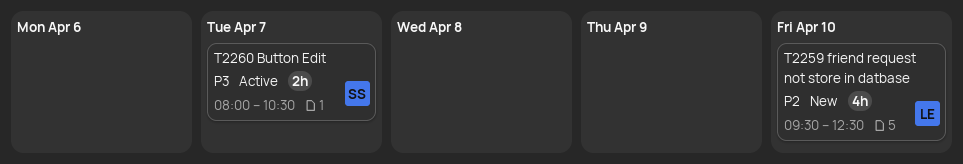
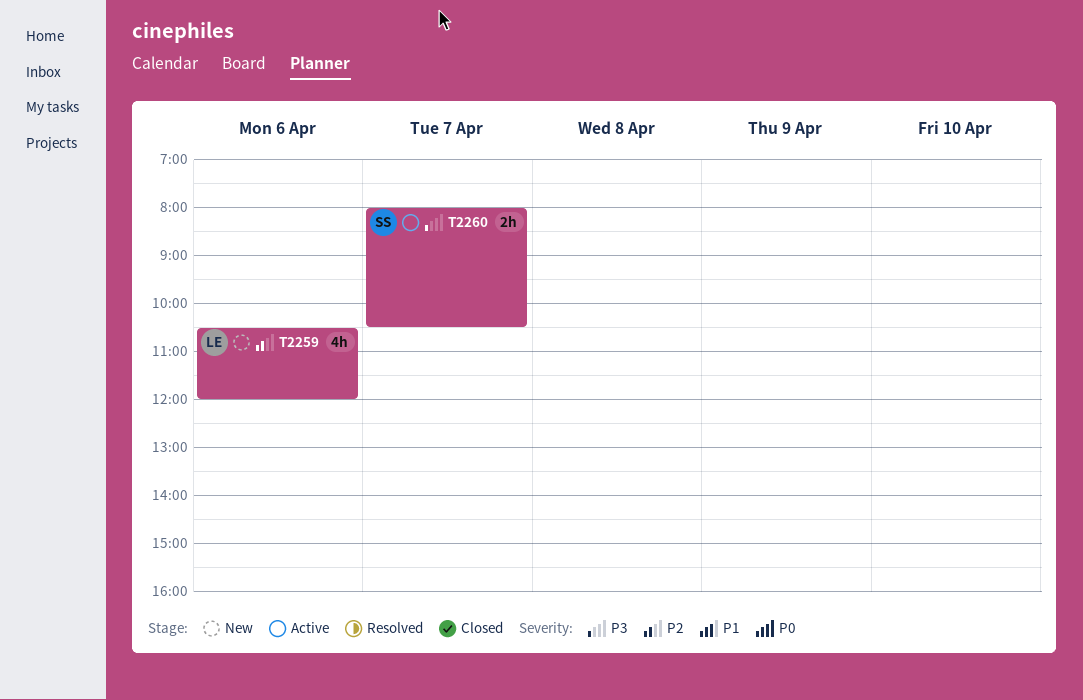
T2259, day: Apr 10 -> Apr 6
T2259, begins: 09:30 -> 10:30
T2259, ends: 12:30 -> 12:00

